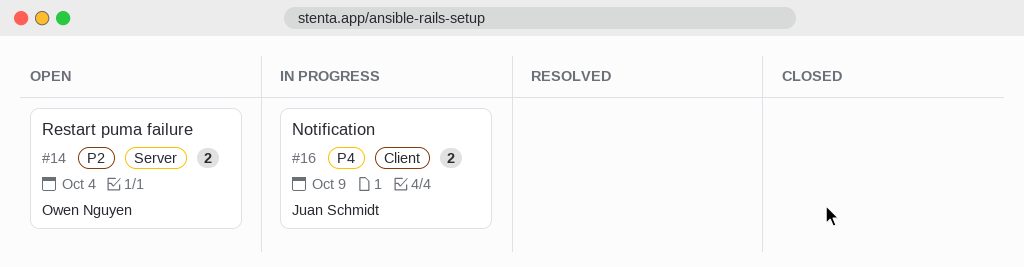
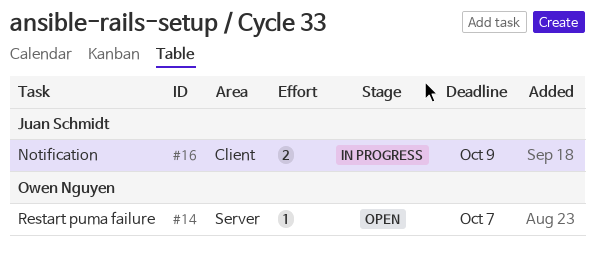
#14, estimate: 2 -> 1
#14, due: Oct 4 -> Oct 7

